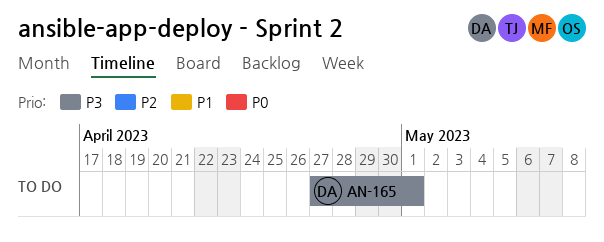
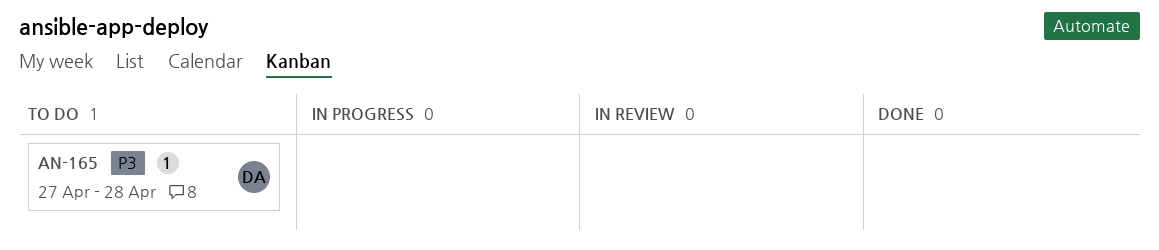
AN-165, due: May 1 -> Apr 28

